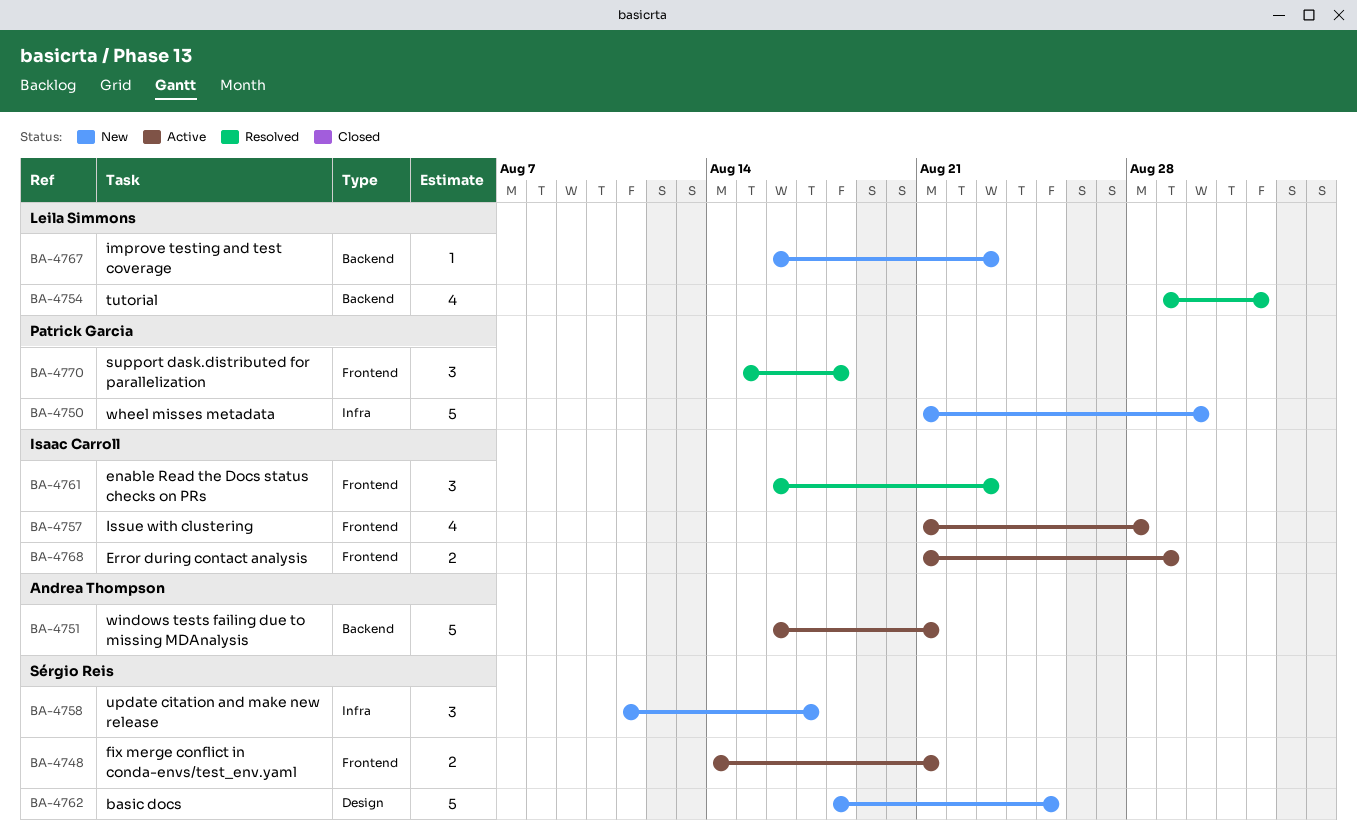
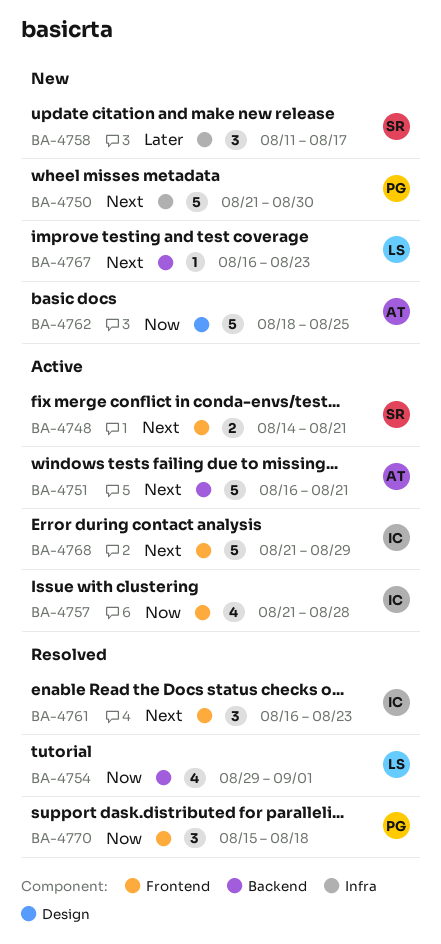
BA-4762, owner: Sérgio Reis -> Andrea Thompson
BA-4768, estimate: 2 -> 5

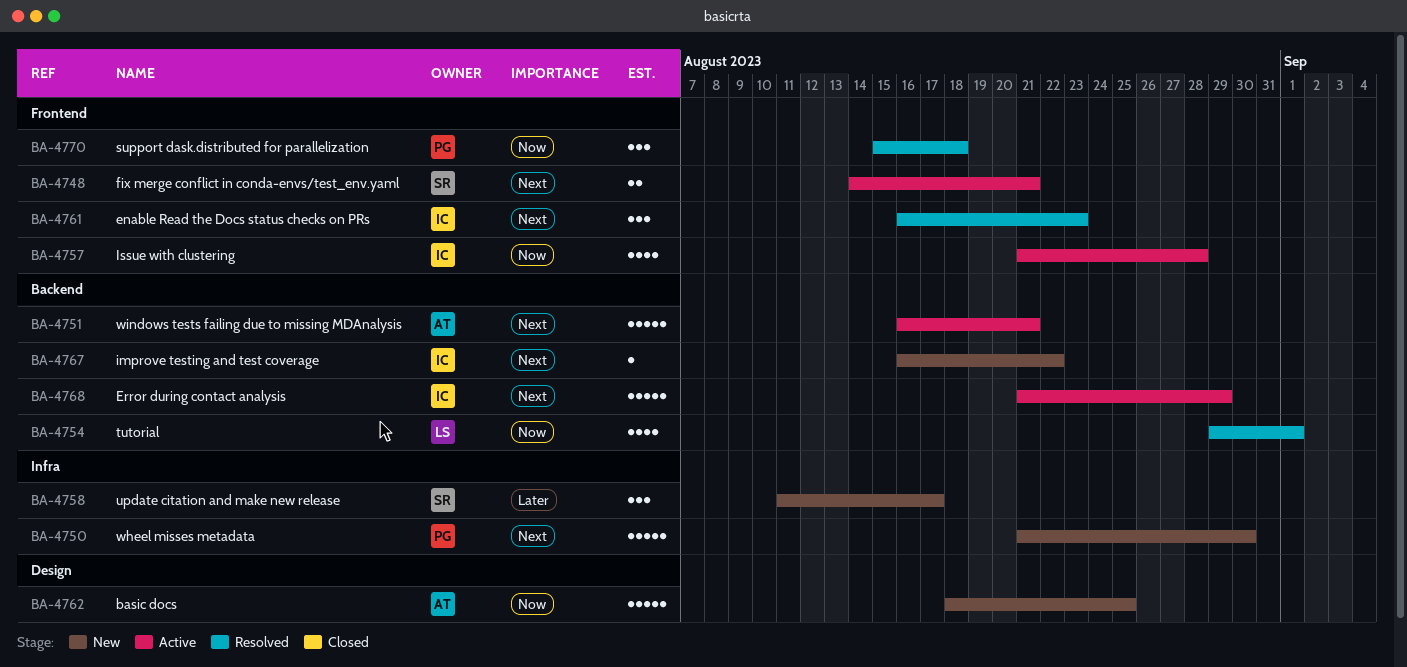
BA-4767, owner: LS -> IC
BA-4767, due: Aug 23 -> Aug 22
BA-4768, label: Frontend -> Backend

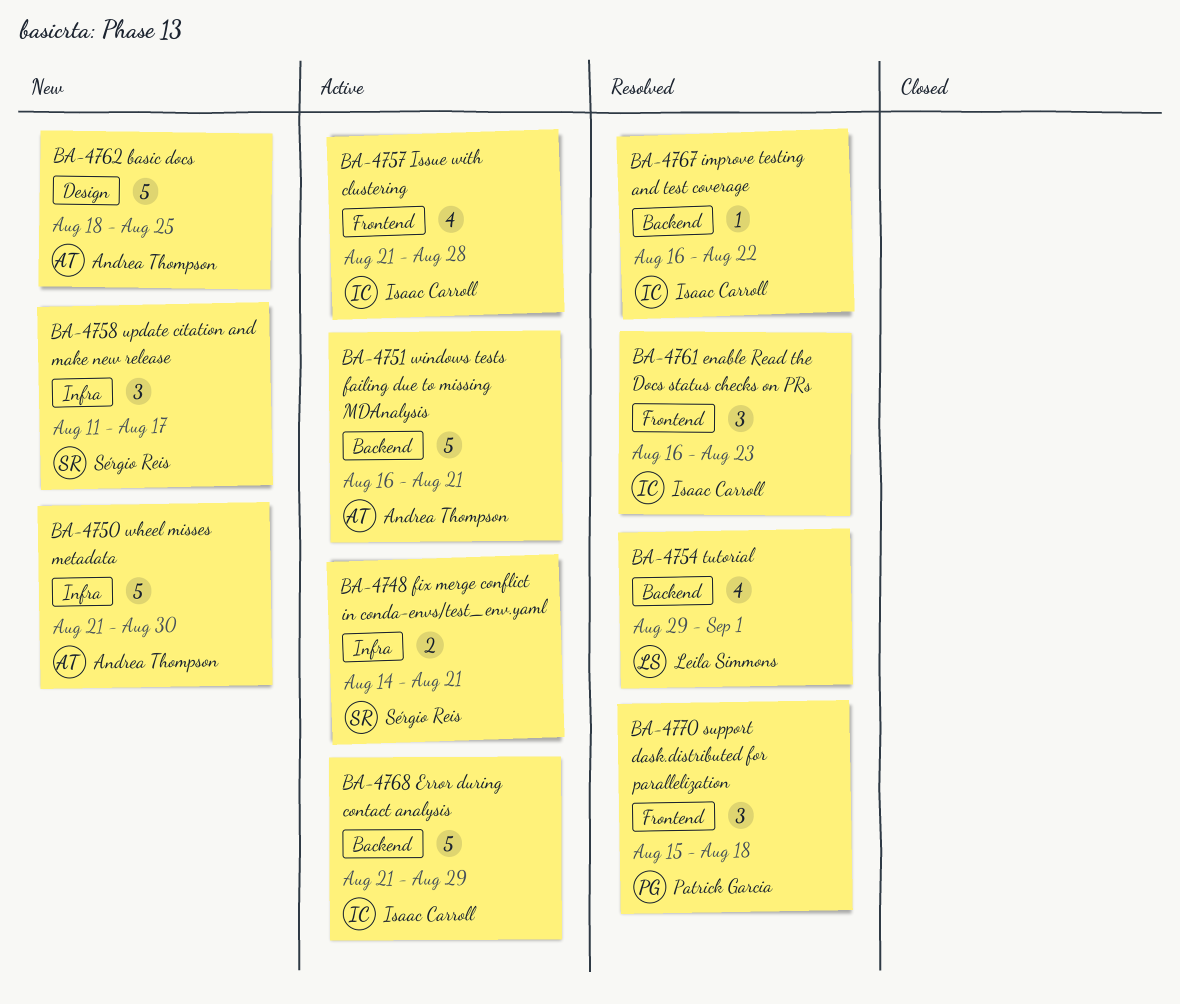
BA-4748, label: Frontend -> Infra
BA-4750, owner: Patrick Garcia -> Andrea Thompson
BA-4767, status: New -> Resolved

